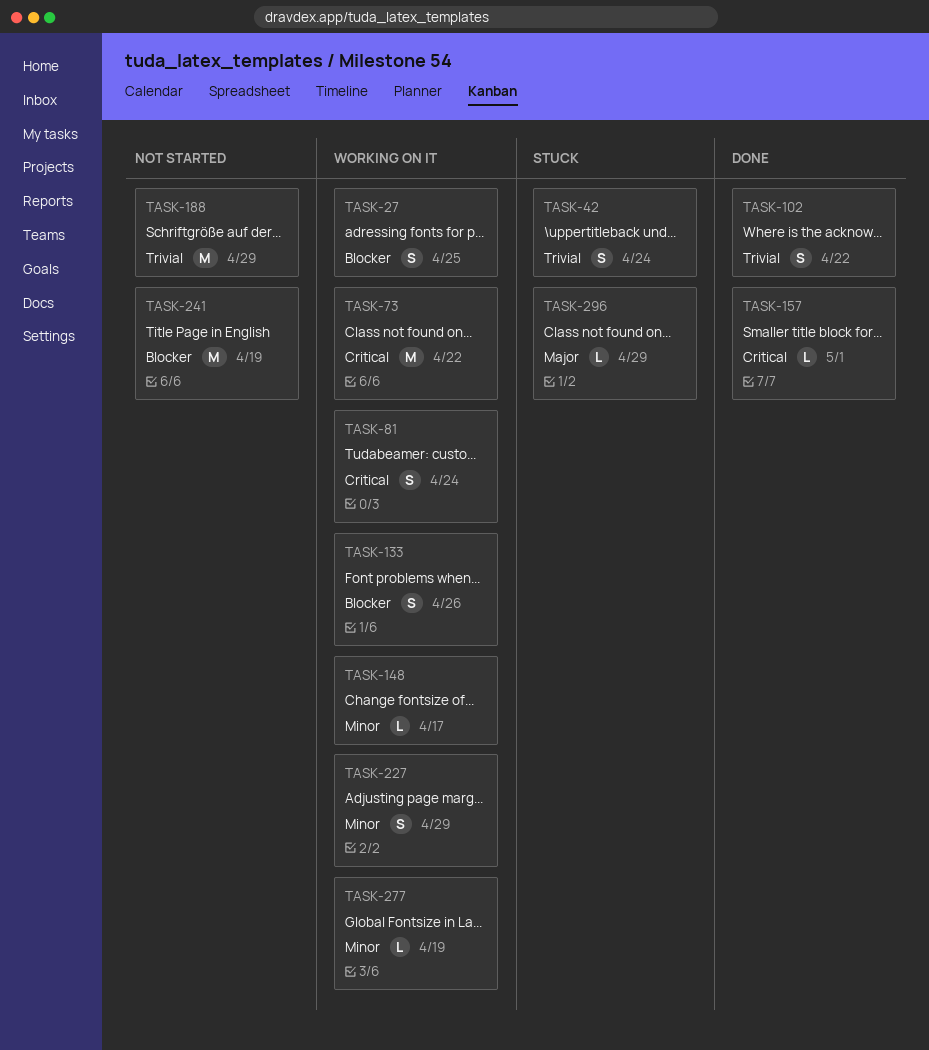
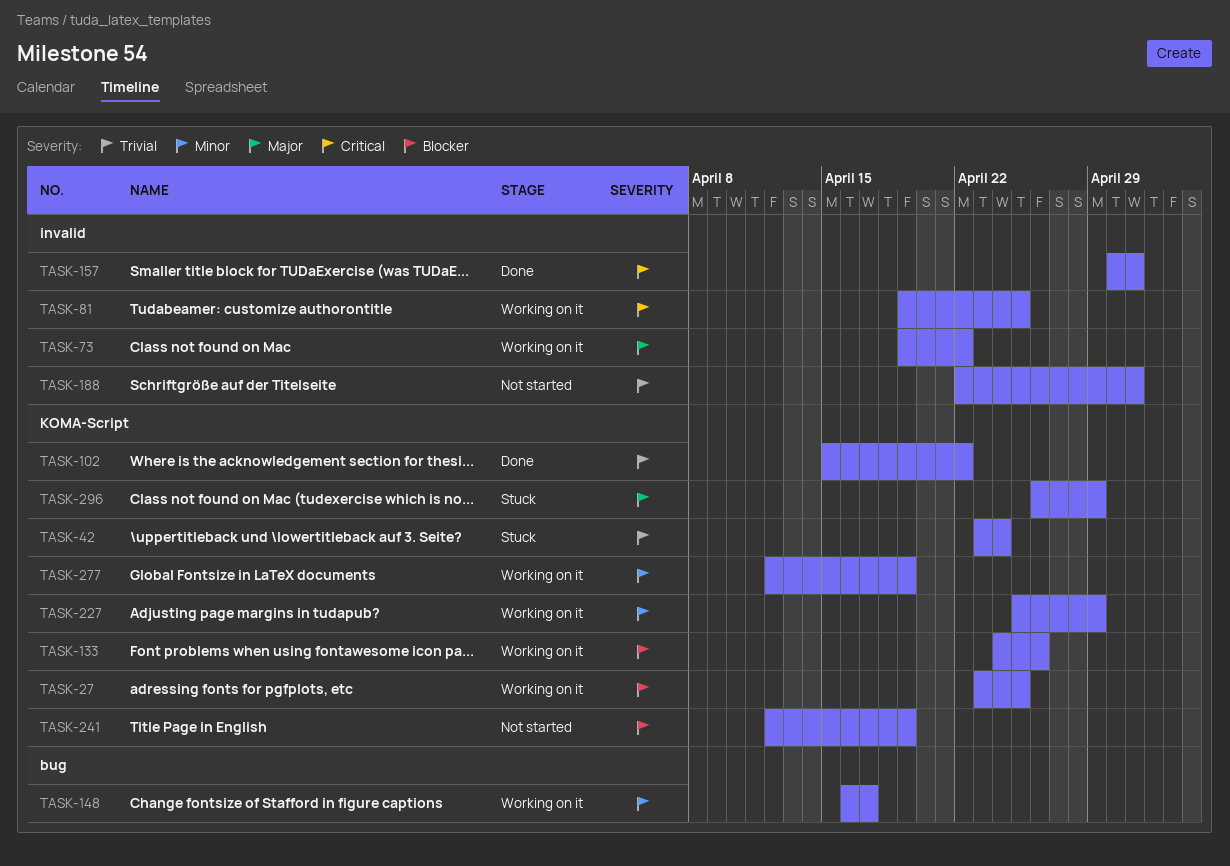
TASK-73, priority: Critical -> Major
TASK-81, due: Apr 24 -> Apr 25
TASK-188, due: Apr 29 -> May 1

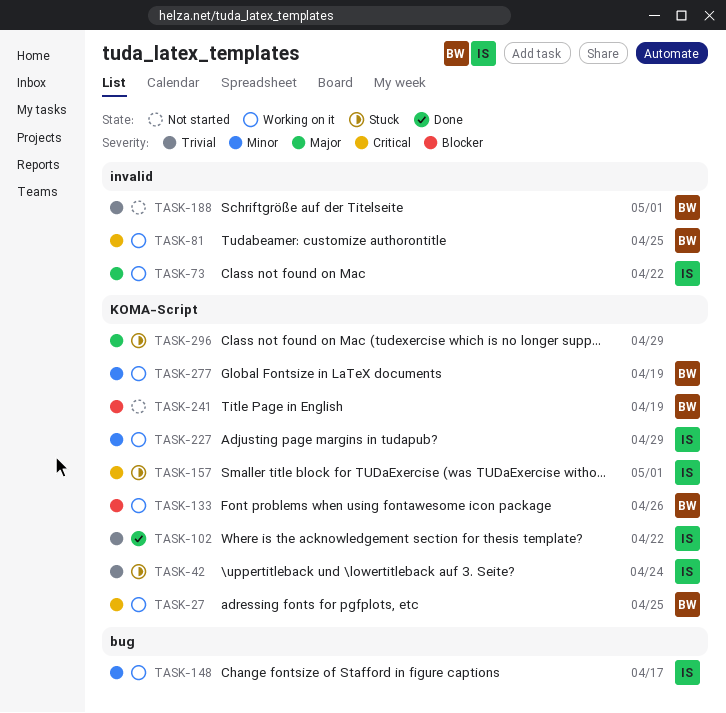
TASK-27, priority: Blocker -> Critical
TASK-157, status: Done -> Stuck
TASK-157, label: invalid -> KOMA-Script

